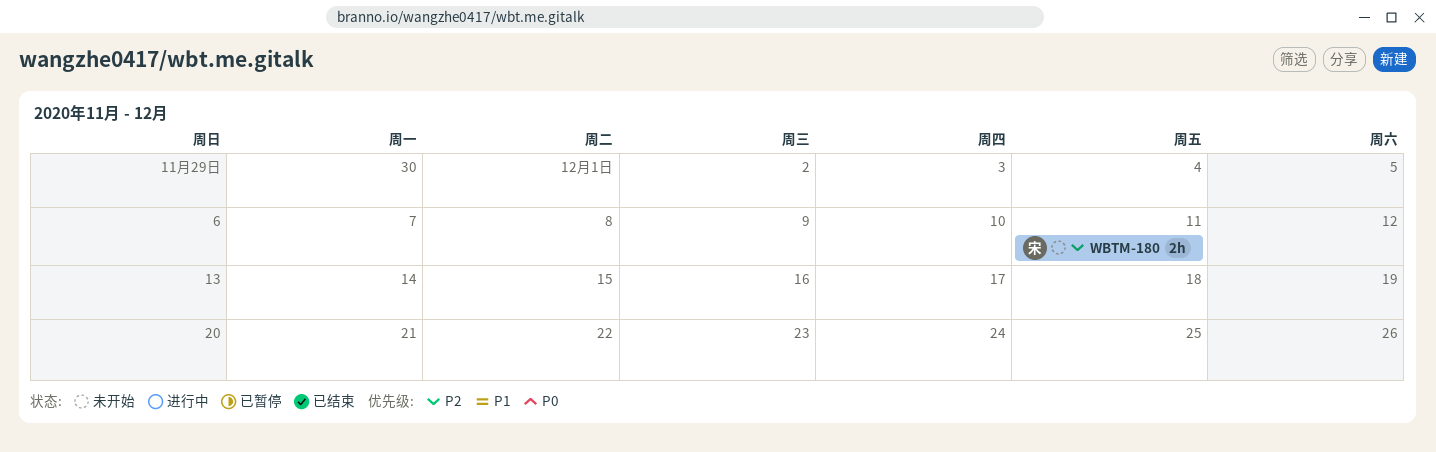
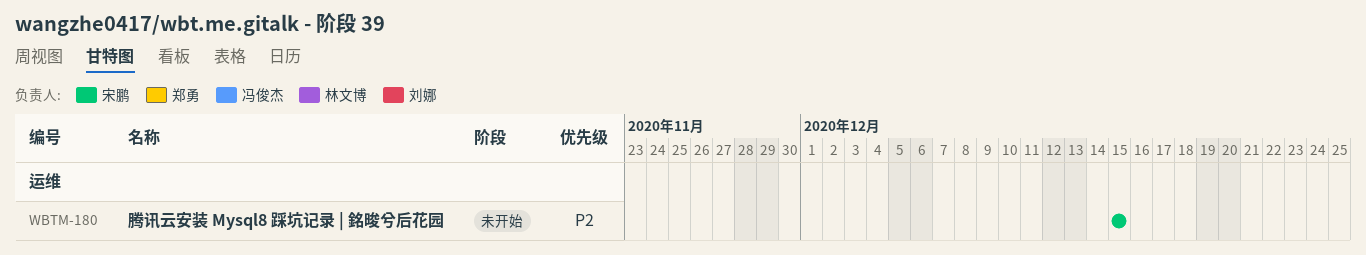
WBTM-180, start: Dec 11 -> Dec 15
WBTM-180, due: Dec 11 -> Dec 15

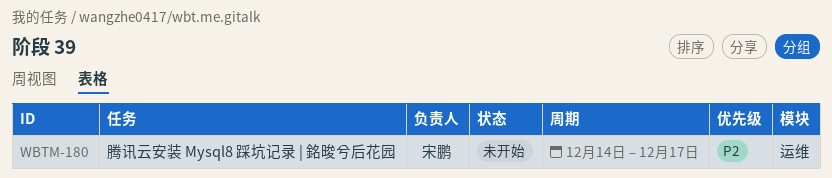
WBTM-180, start: Dec 15 -> Dec 14
WBTM-180, due: Dec 15 -> Dec 17

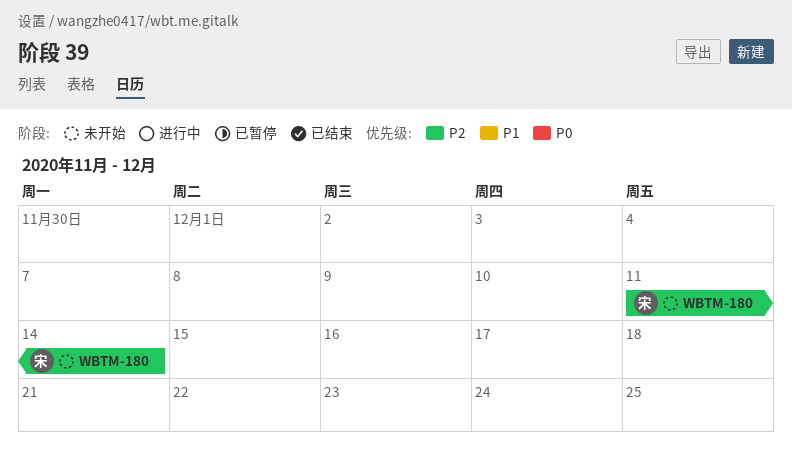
WBTM-180, start: Dec 14 -> Dec 11
WBTM-180, due: Dec 17 -> Dec 14

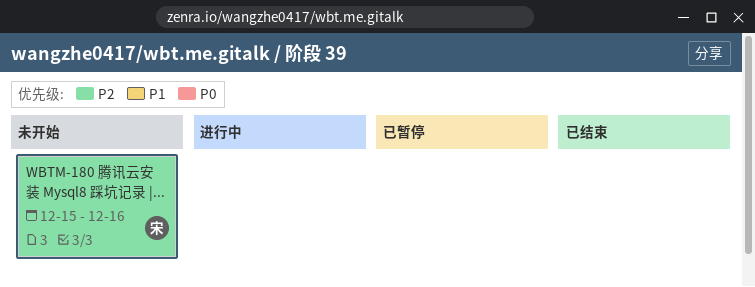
WBTM-180, start: Dec 11 -> Dec 15
WBTM-180, due: Dec 14 -> Dec 16

